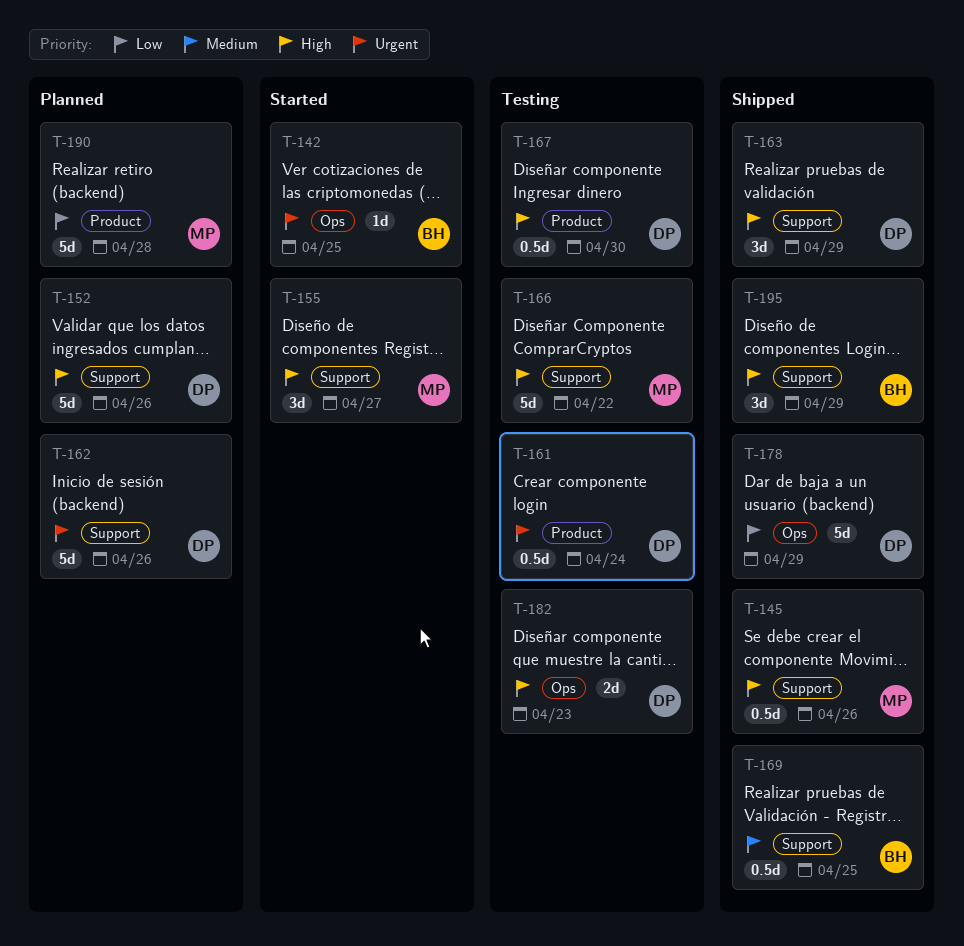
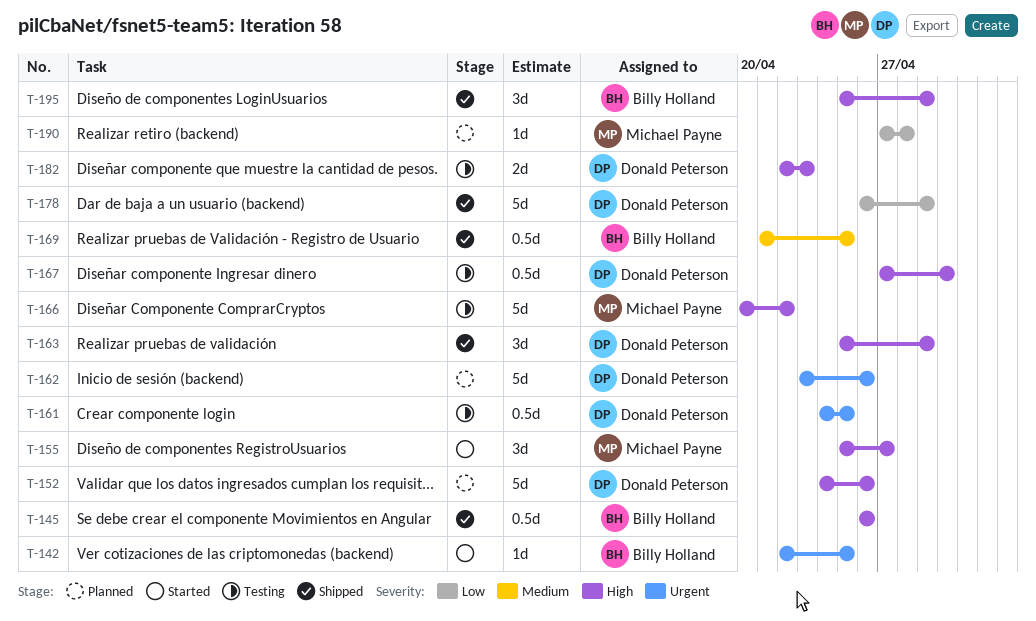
T-145, owner: Michael Payne -> Billy Holland
T-161, due: Apr 24 -> Apr 25
T-190, estimate: 5d -> 1d

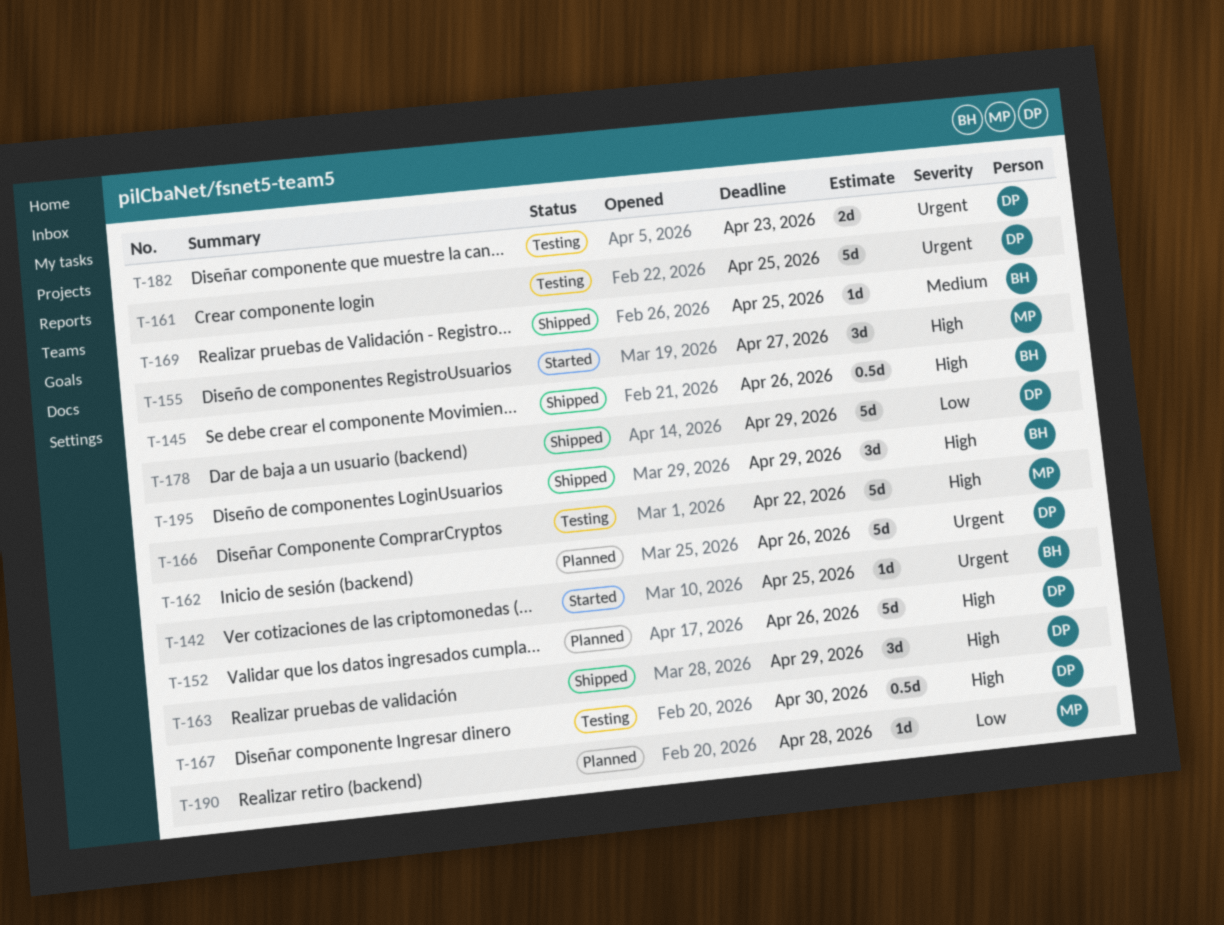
T-161, estimate: 0.5d -> 5d
T-169, estimate: 0.5d -> 1d
T-182, priority: High -> Urgent

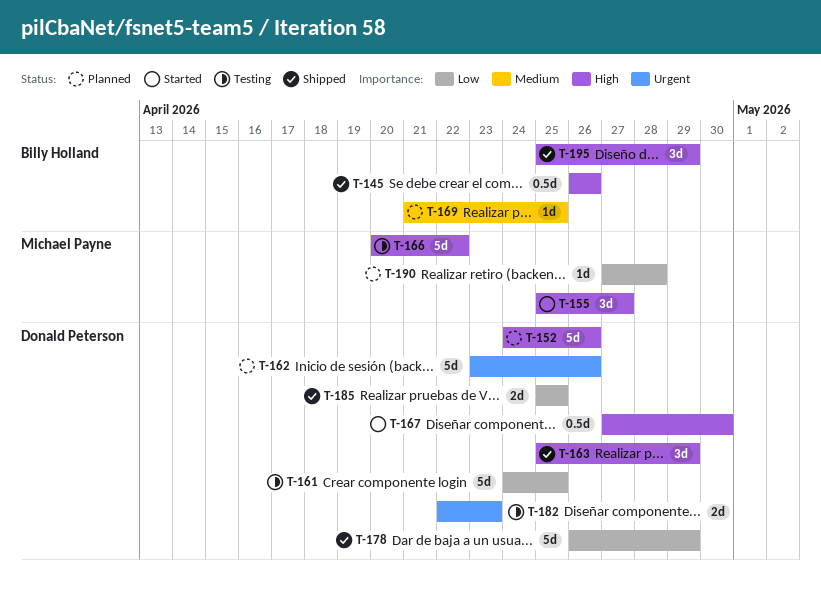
T-142: present -> none
T-161, priority: Urgent -> Low
T-167, status: Testing -> Started
T-169, status: Shipped -> Planned
T-185: none -> present

